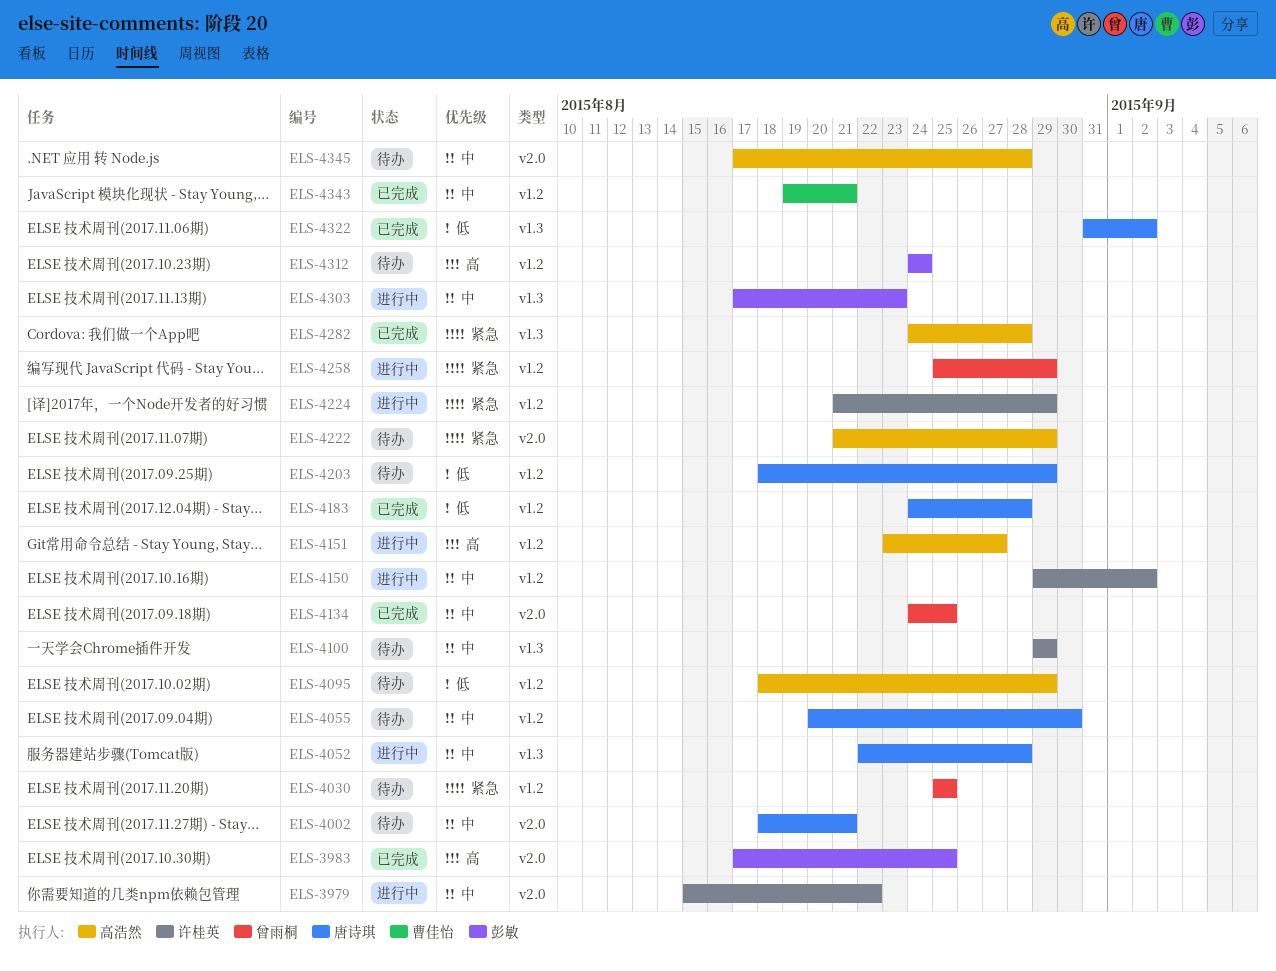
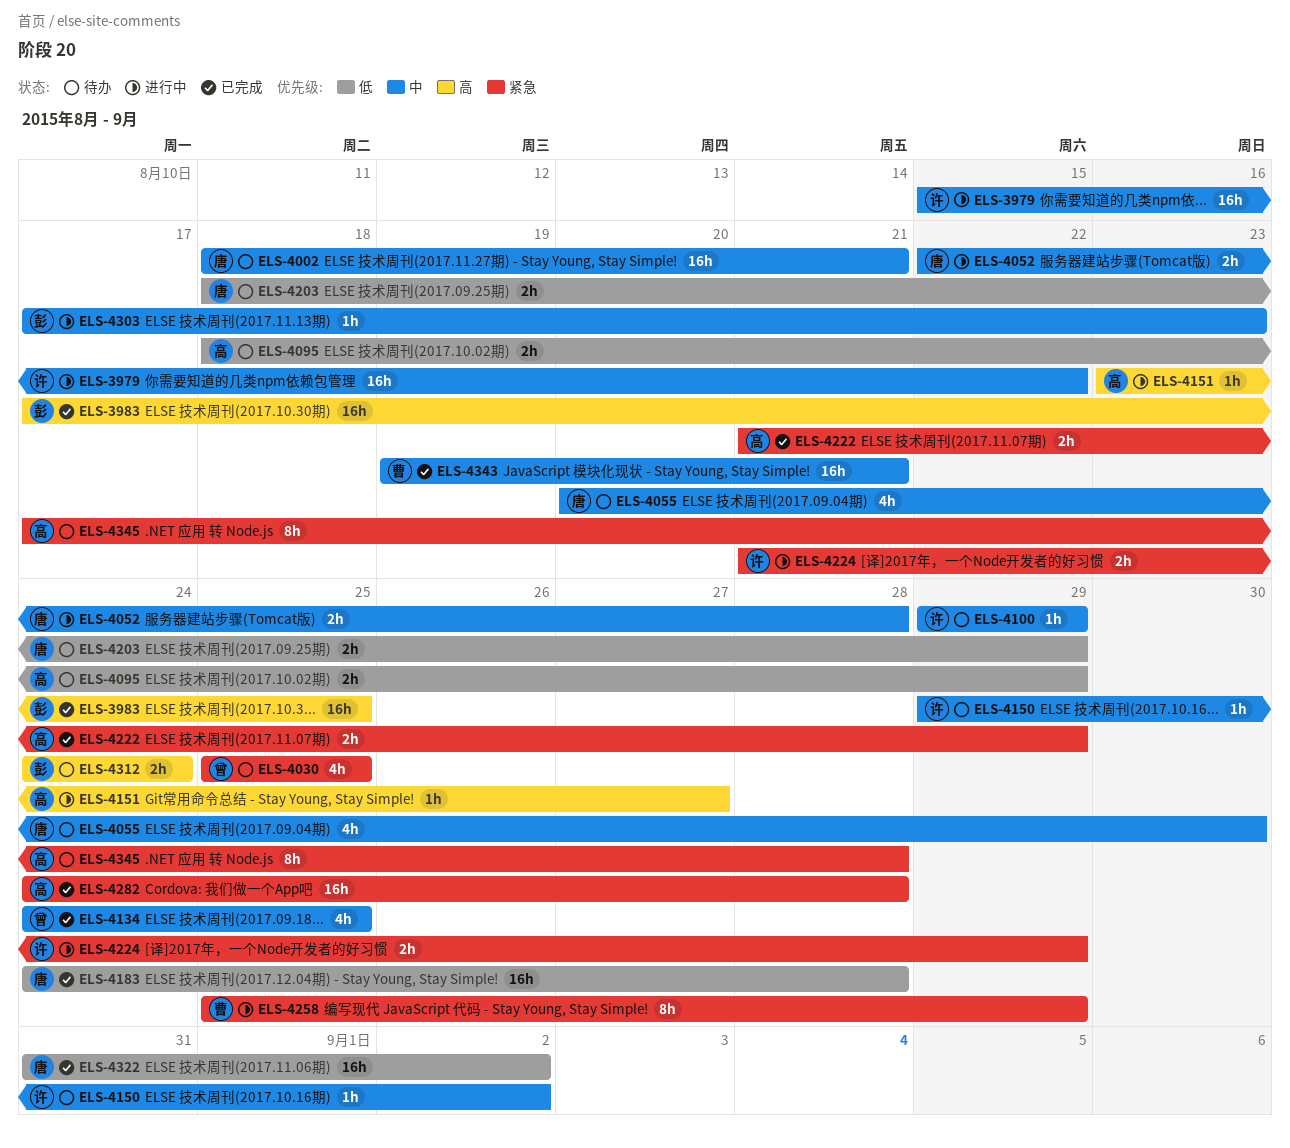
ELS-4150, status: 进行中 -> 待办
ELS-4222, status: 待办 -> 已完成
ELS-4258, owner: 曾雨桐 -> 曹佳怡
ELS-4345, priority: 中 -> 紧急

